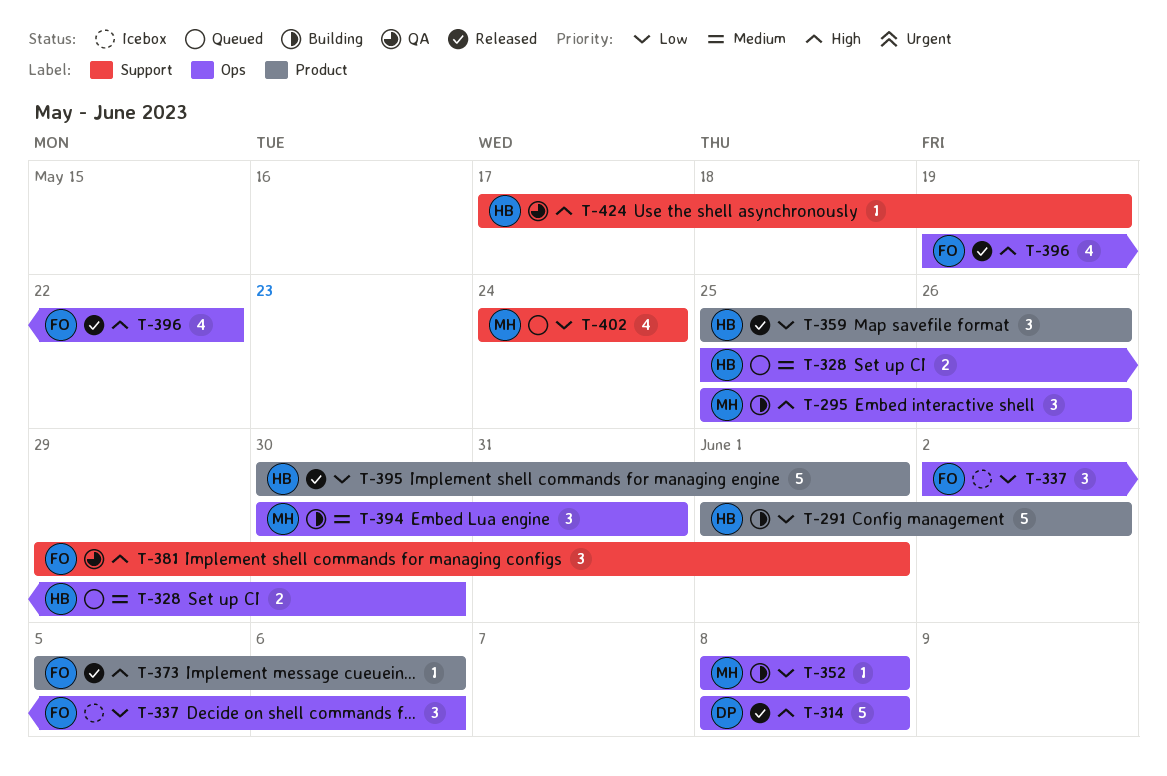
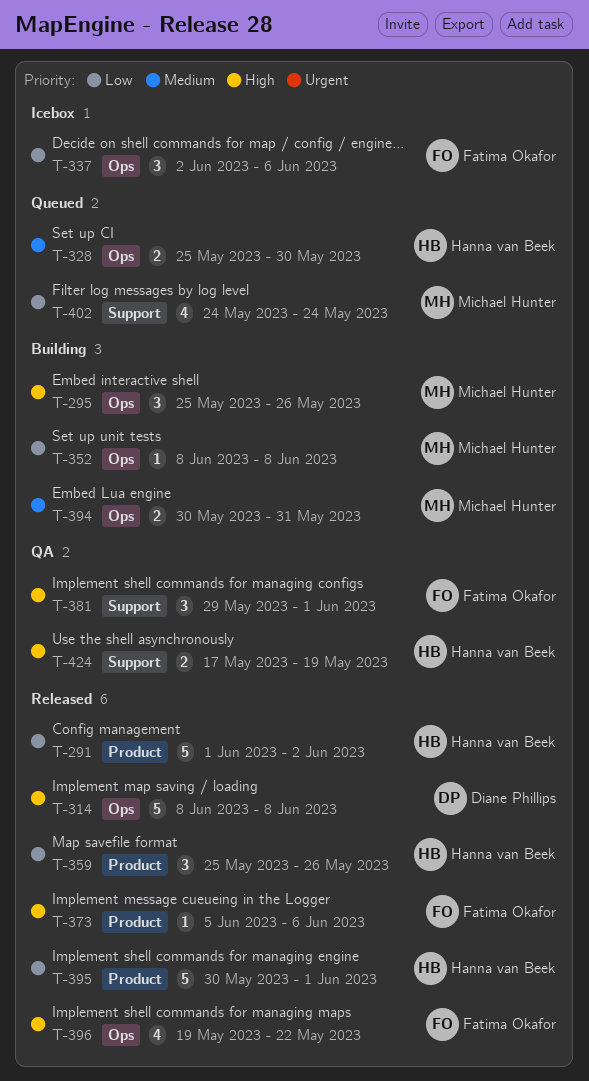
T-291, status: Building -> Released
T-394, estimate: 3 -> 2
T-424, estimate: 1 -> 2

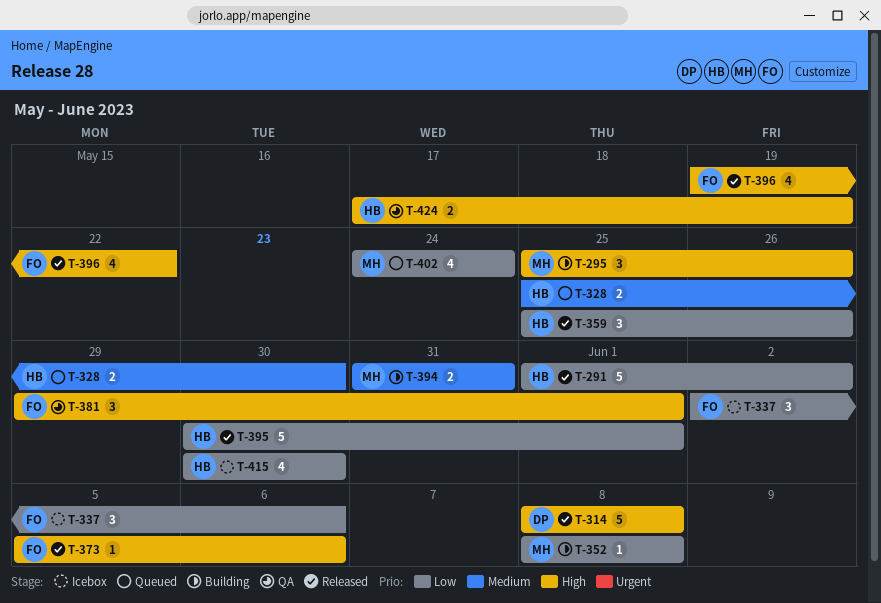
T-394, start: May 30 -> May 31
T-415: none -> present

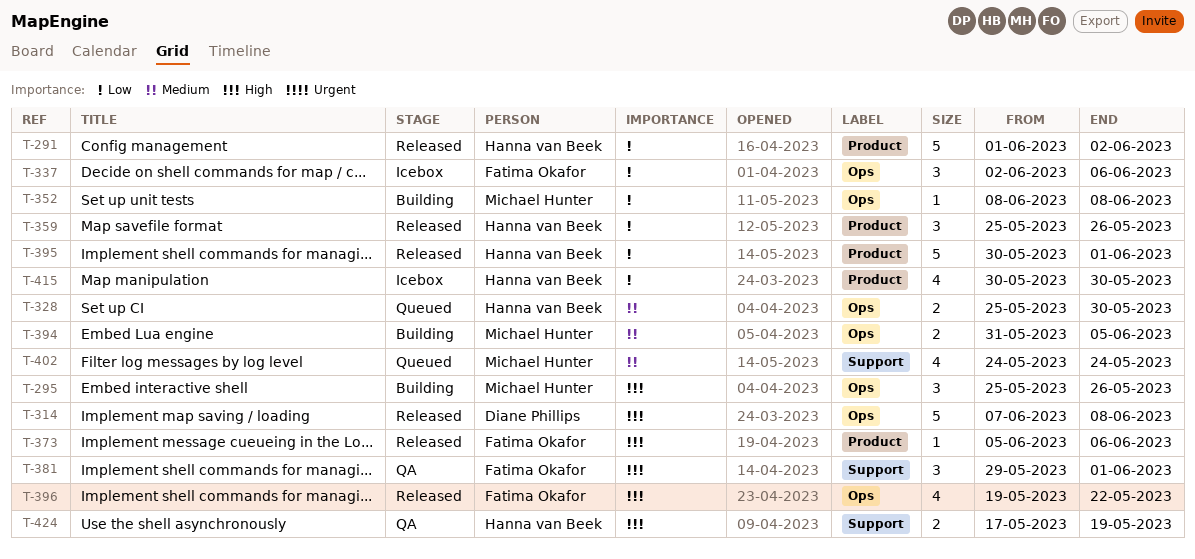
T-314, start: Jun 8 -> Jun 7
T-394, due: May 31 -> Jun 5
T-402, priority: Low -> Medium

